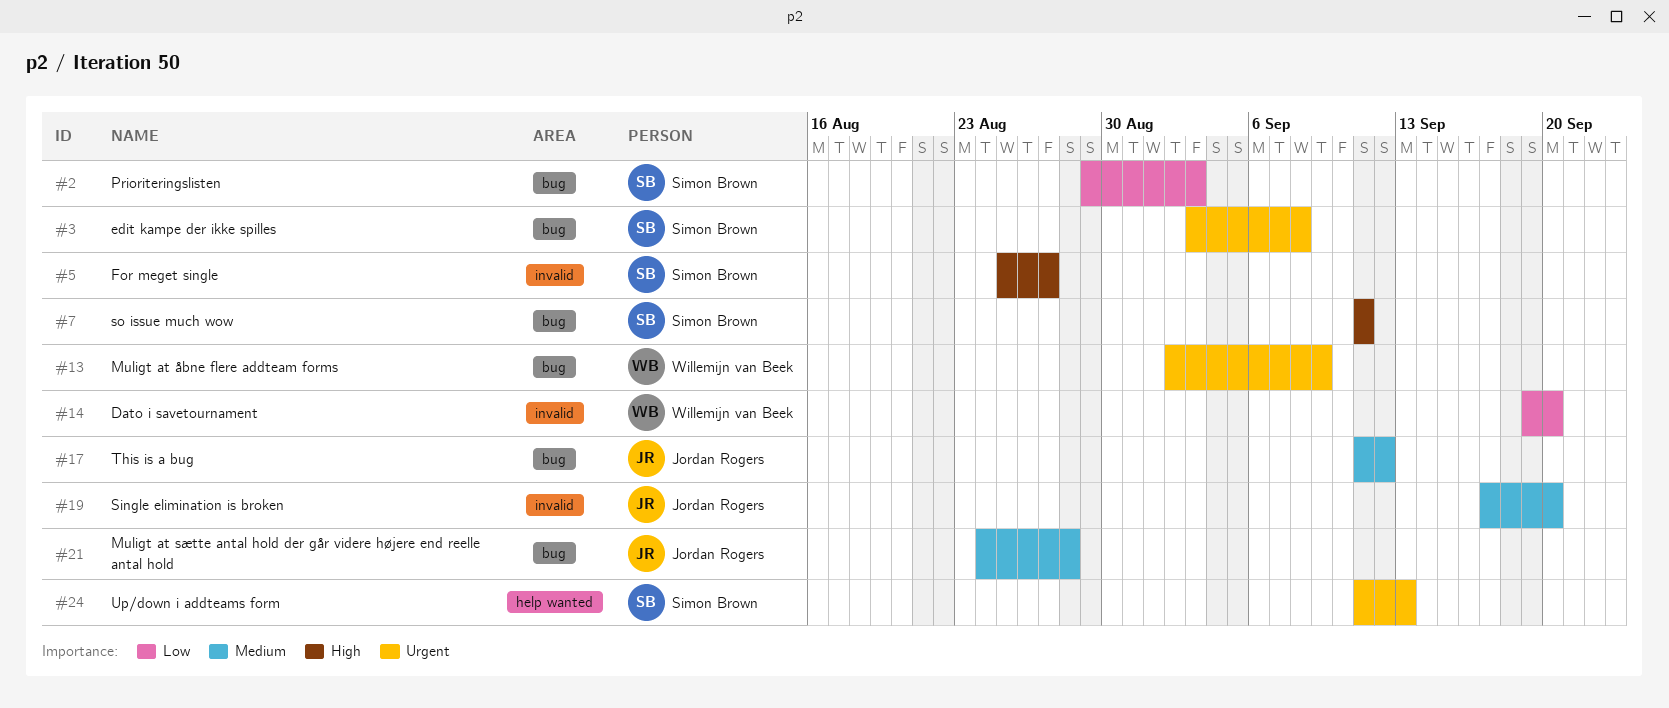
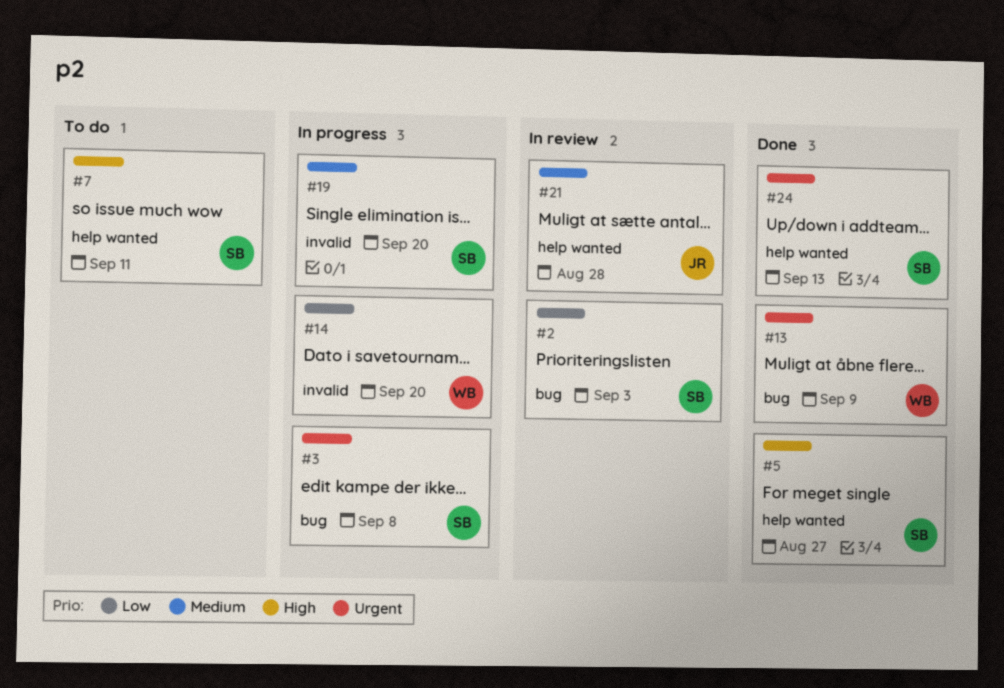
#5, label: invalid -> help wanted
#7, label: bug -> help wanted
#17: present -> none
#19, owner: Jordan Rogers -> Simon Brown
#21, label: bug -> help wanted

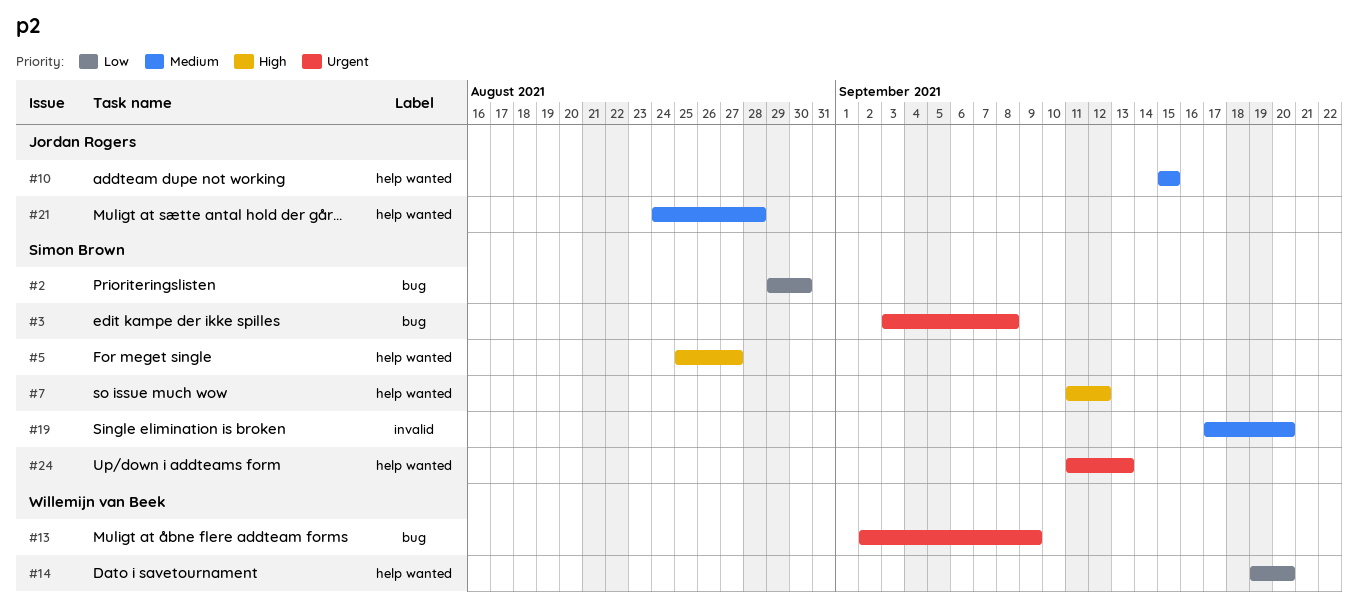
#2, due: Sep 3 -> Aug 30
#7, due: Sep 11 -> Sep 12
#10: none -> present
#14, label: invalid -> help wanted

